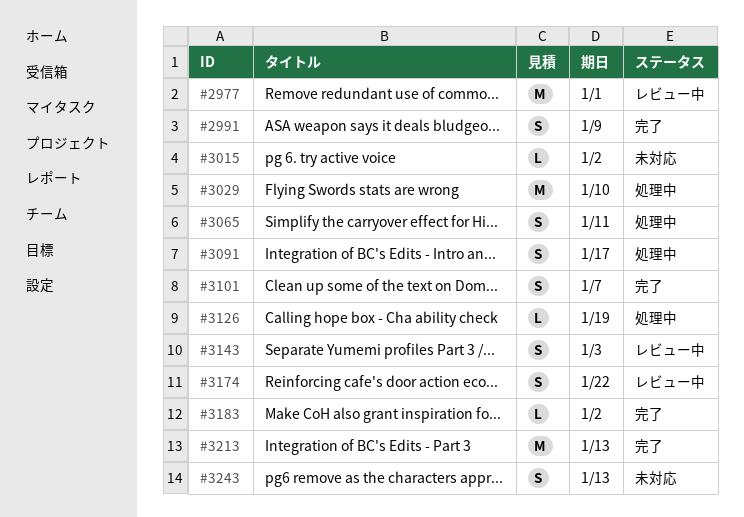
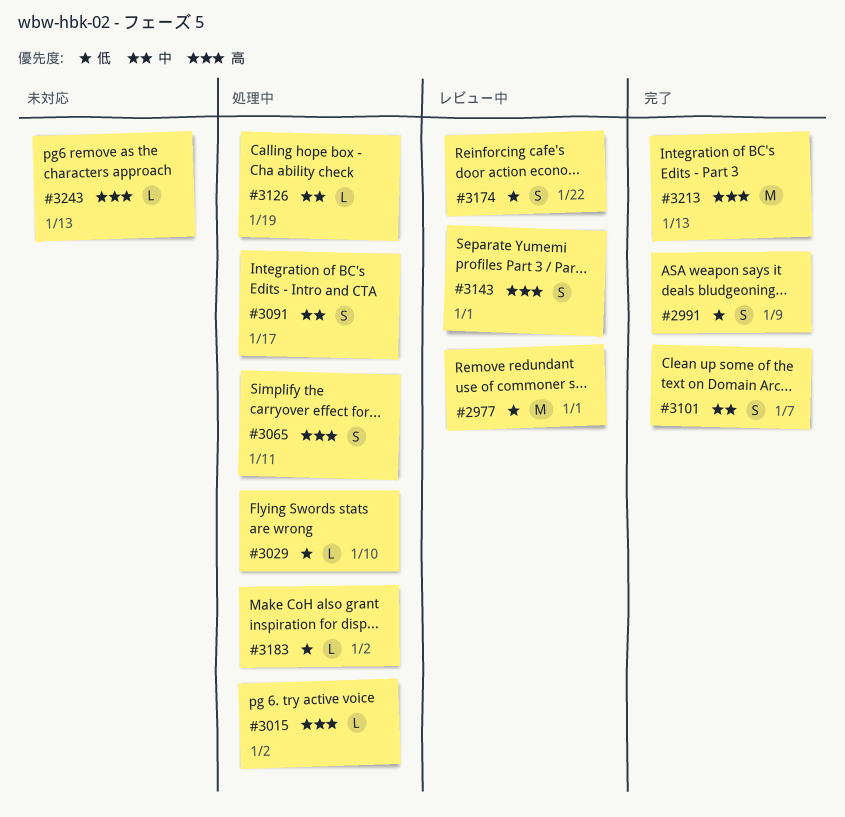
#3015, status: 未対応 -> 処理中
#3029, estimate: M -> L
#3143, due: Jan 3 -> Jan 1
#3183, status: 完了 -> 処理中
#3243, estimate: S -> L

